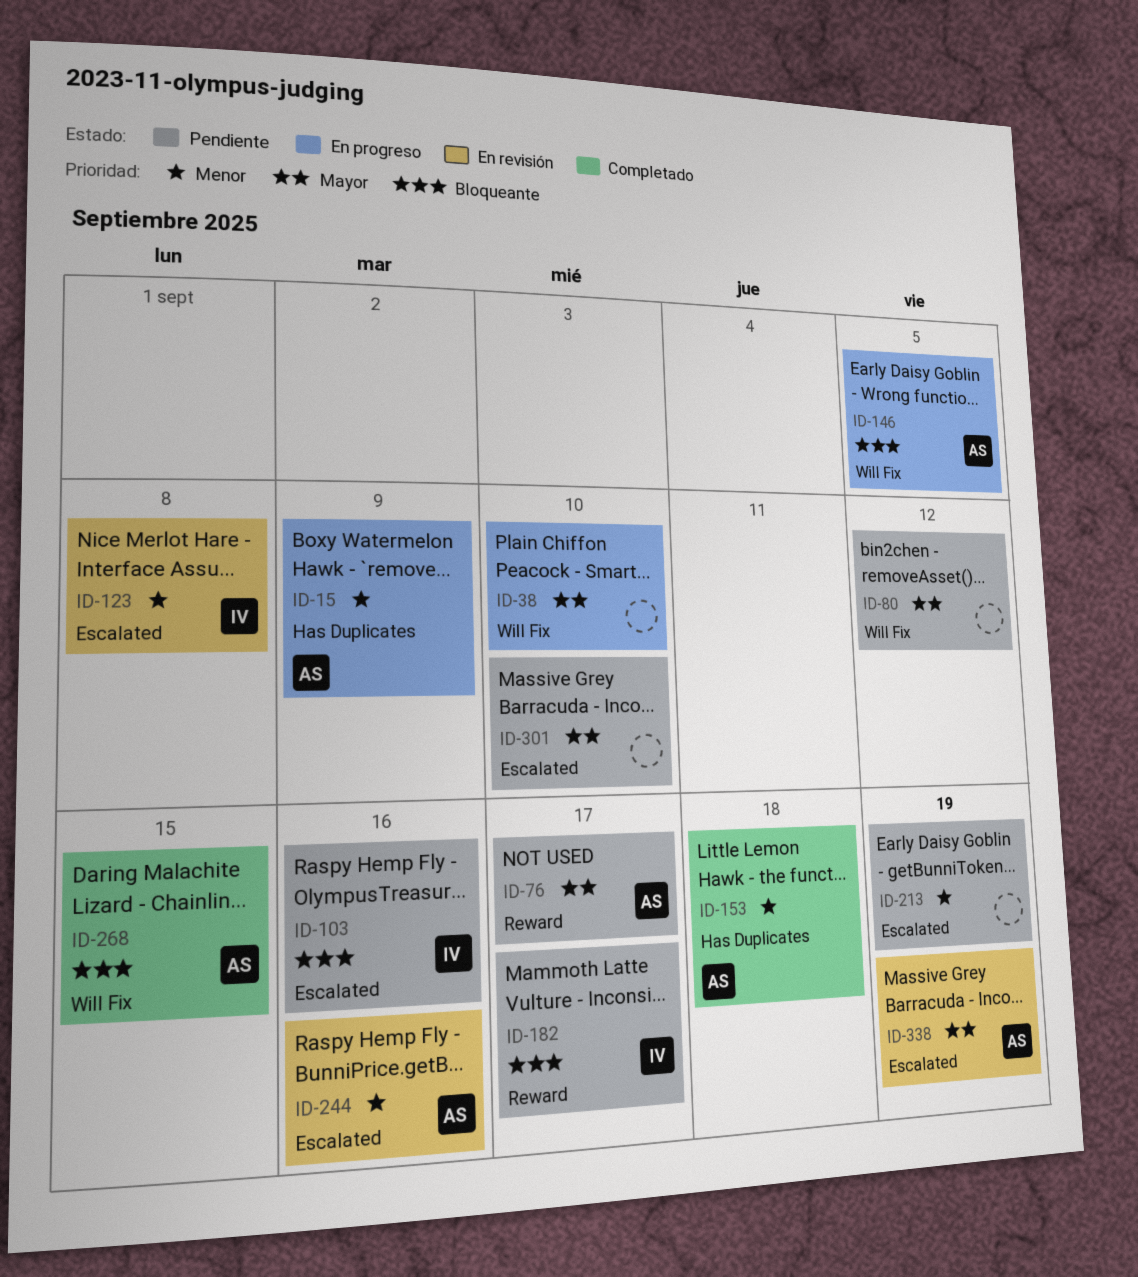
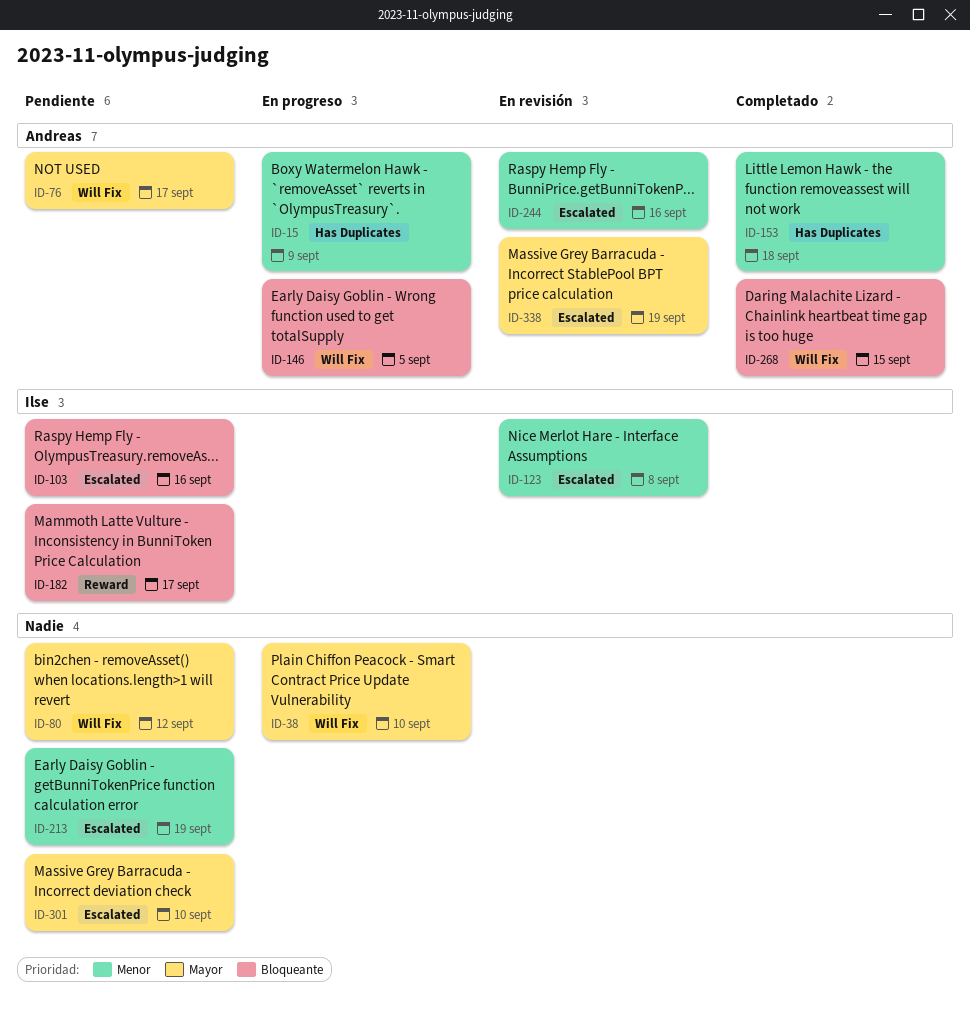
ID-76, label: Reward -> Will Fix

